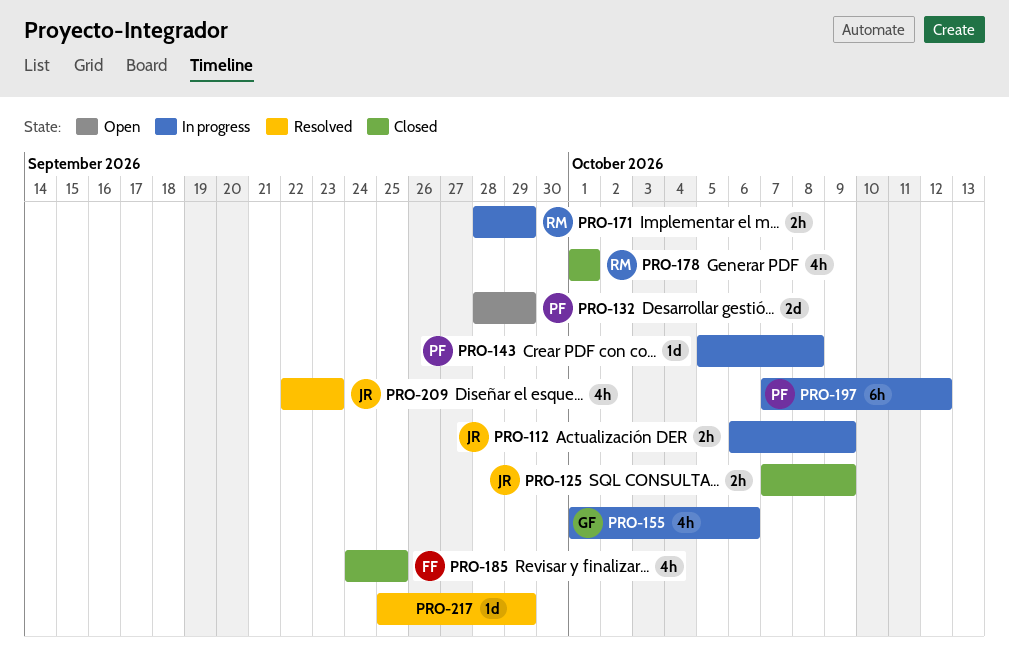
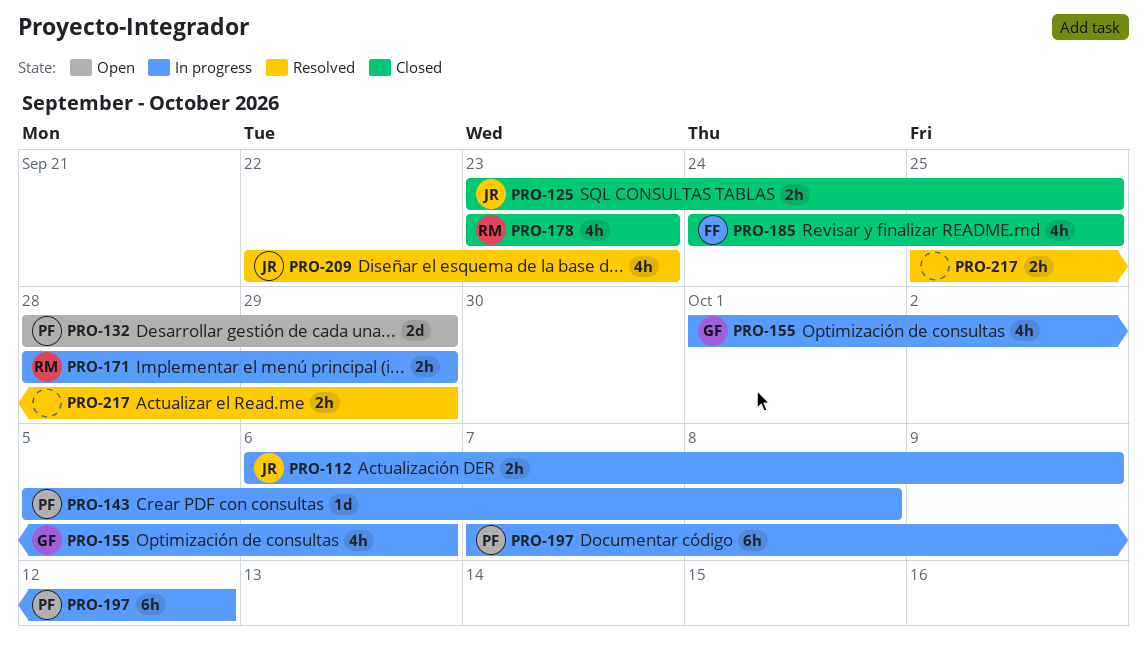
PRO-125, start: Oct 7 -> Sep 23
PRO-125, due: Oct 9 -> Sep 25
PRO-178, start: Oct 1 -> Sep 23
PRO-178, due: Oct 1 -> Sep 23
PRO-217, estimate: 1d -> 2h

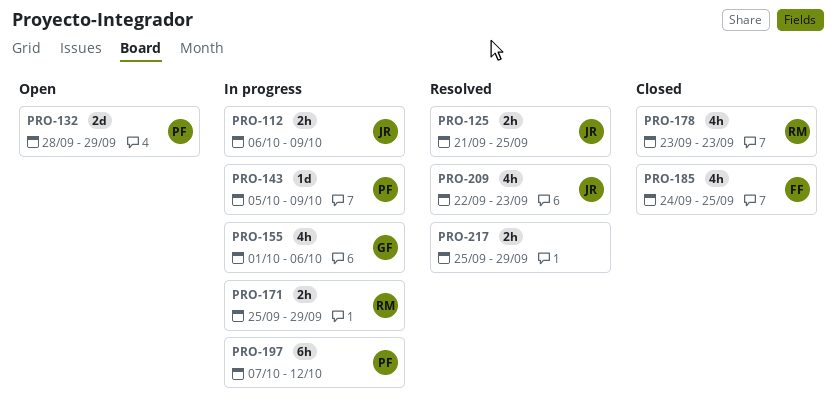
PRO-125, status: Closed -> Resolved
PRO-125, start: Sep 23 -> Sep 21
PRO-143, due: Oct 8 -> Oct 9
PRO-171, start: Sep 28 -> Sep 25

